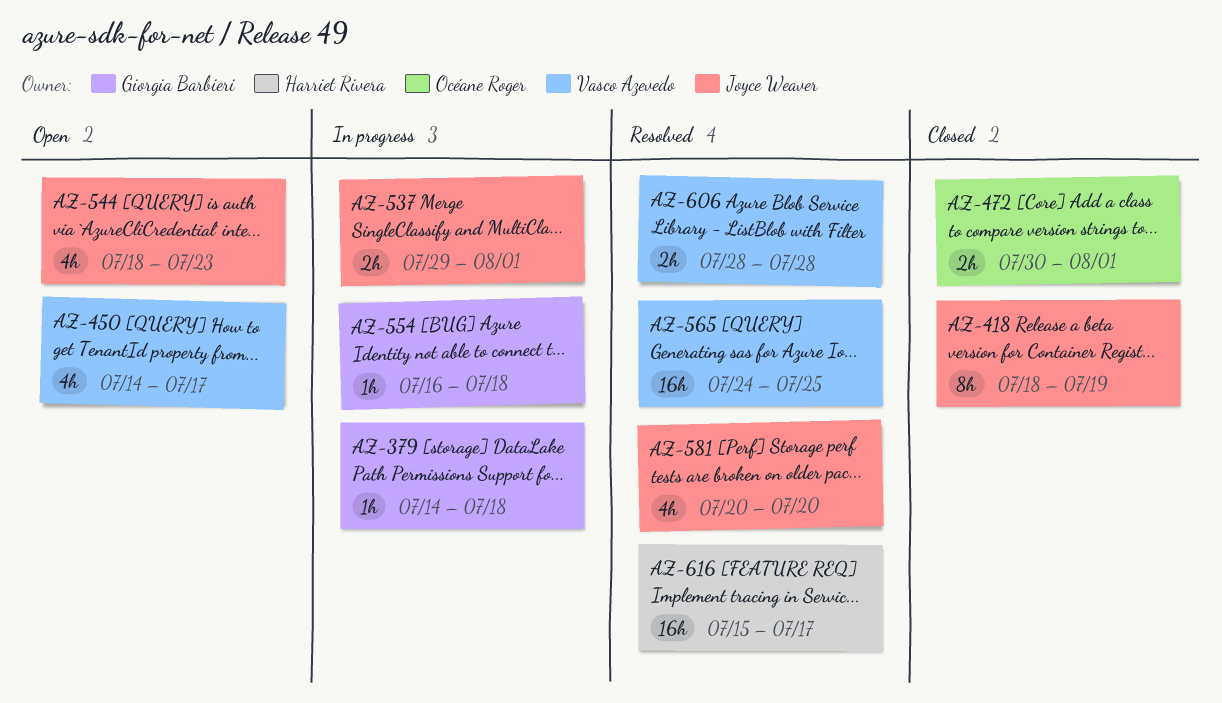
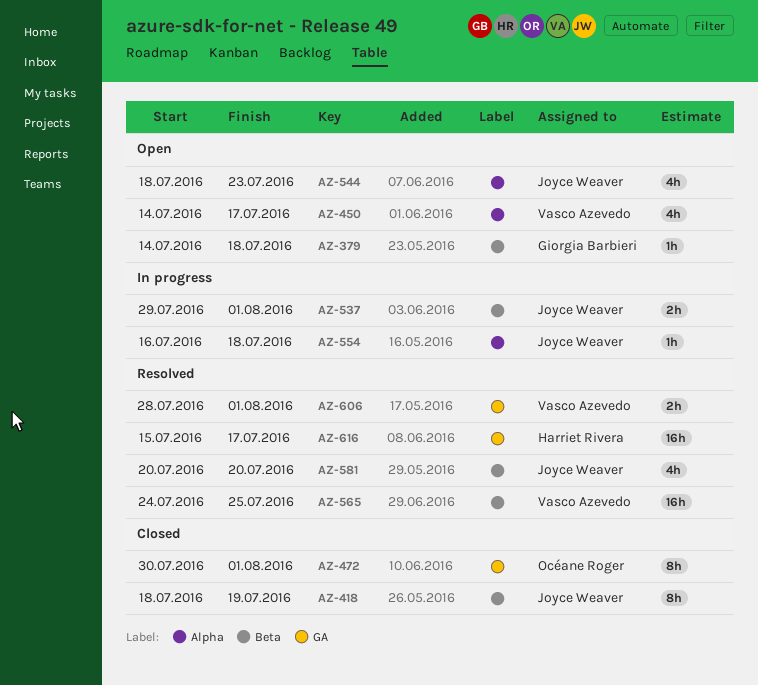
AZ-379, status: In progress -> Open
AZ-472, estimate: 2h -> 8h
AZ-554, owner: Giorgia Barbieri -> Joyce Weaver
AZ-606, due: Jul 28 -> Aug 1

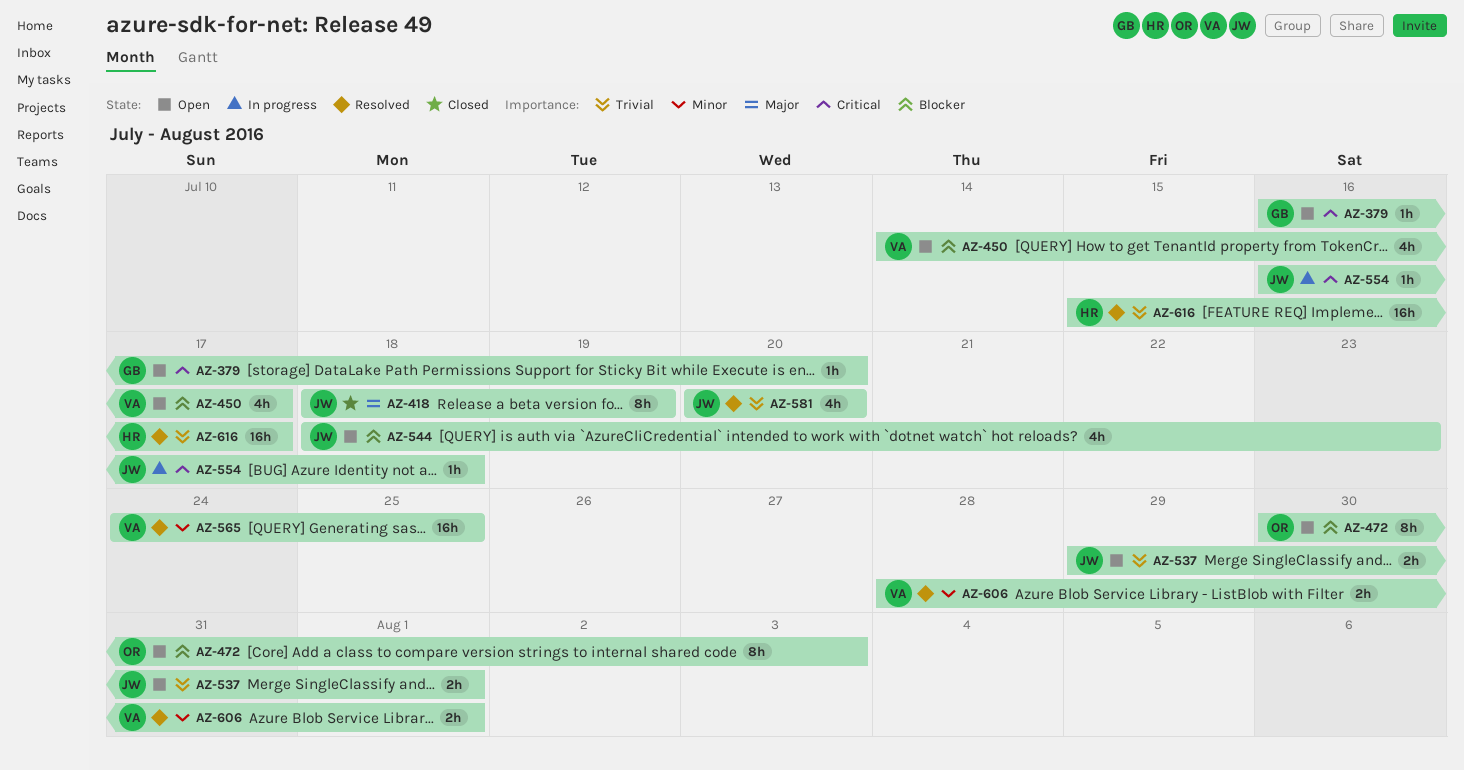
AZ-379, start: Jul 14 -> Jul 16
AZ-379, due: Jul 18 -> Jul 20
AZ-472, status: Closed -> Open
AZ-472, due: Aug 1 -> Aug 3
AZ-537, status: In progress -> Open

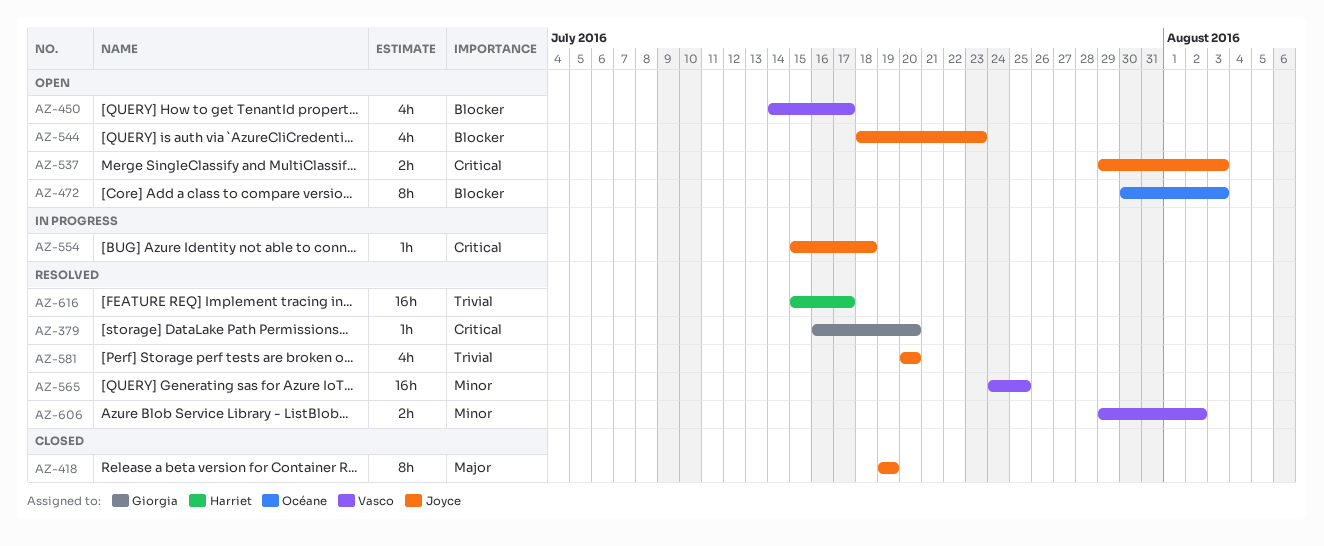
AZ-379, status: Open -> Resolved
AZ-418, start: Jul 18 -> Jul 19
AZ-537, priority: Trivial -> Critical
AZ-537, due: Aug 1 -> Aug 3
AZ-554, start: Jul 16 -> Jul 15
AZ-606, start: Jul 28 -> Jul 29
AZ-606, due: Aug 1 -> Aug 2

